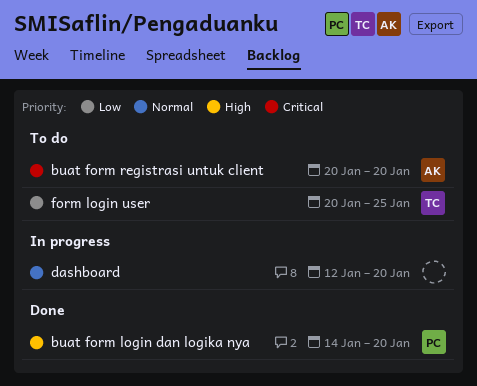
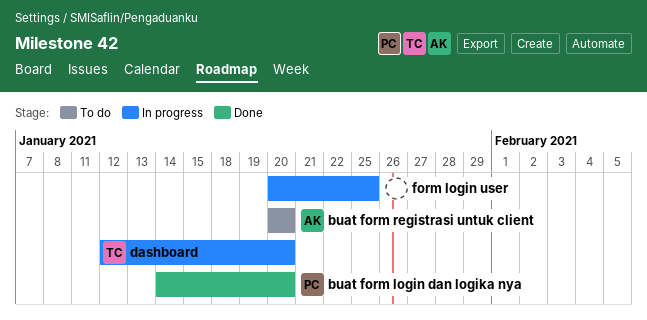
dashboard, owner: none -> TC
form login user, status: To do -> In progress
form login user, owner: TC -> none

